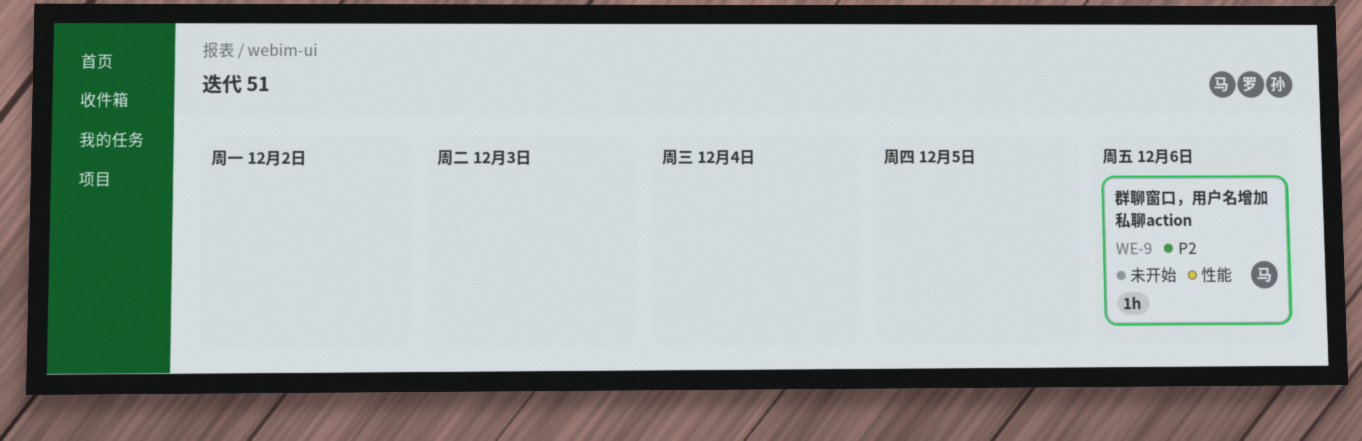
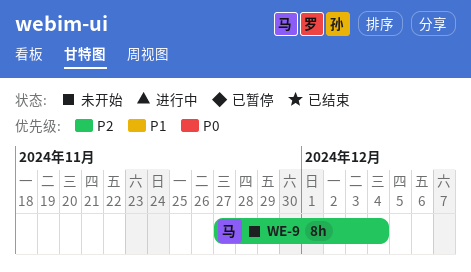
WE-9, estimate: 1h -> 8h
WE-9, due: Dec 6 -> Dec 4

